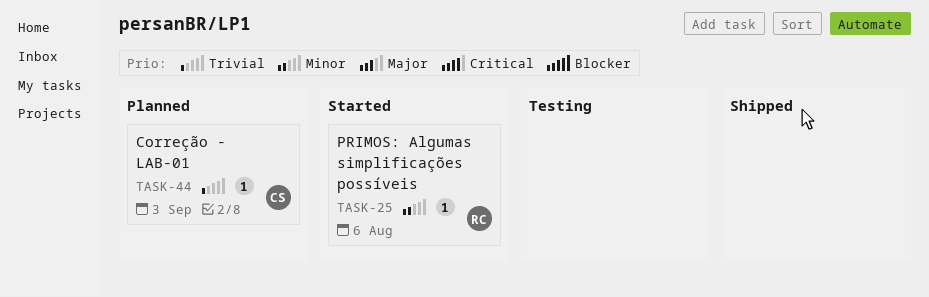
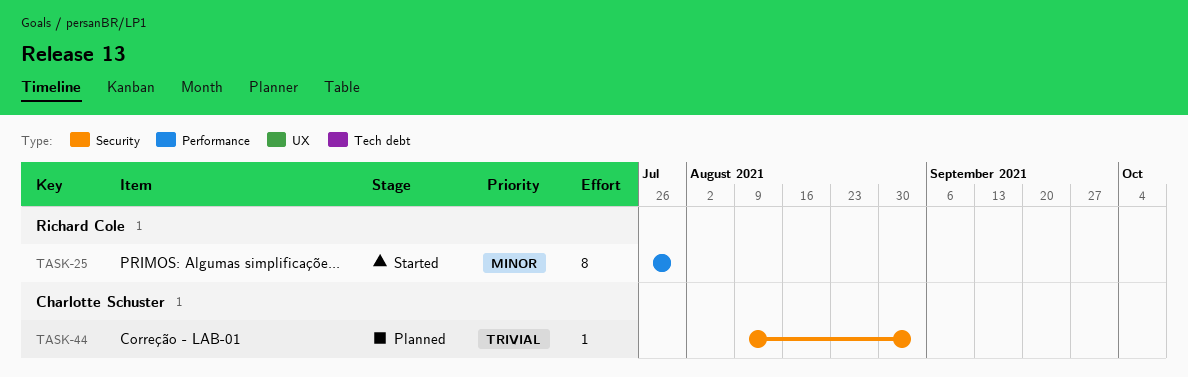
TASK-25, estimate: 1 -> 8
TASK-25, due: Aug 6 -> Jul 30

